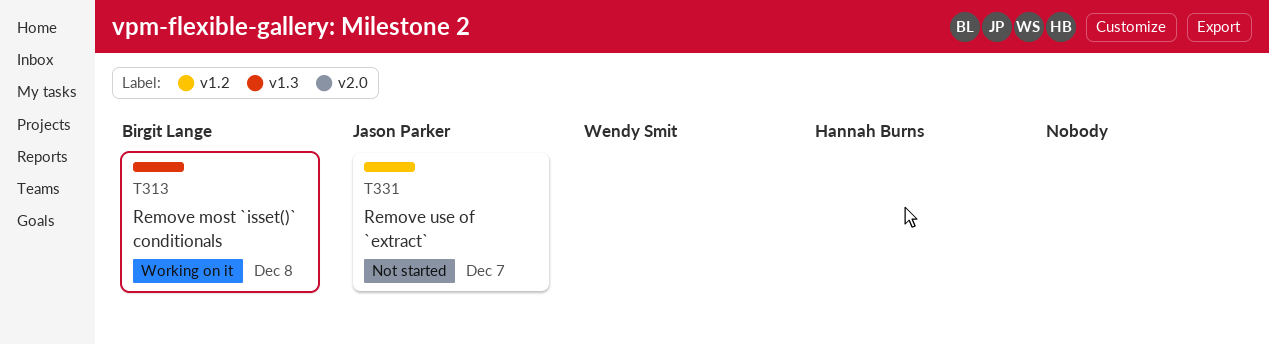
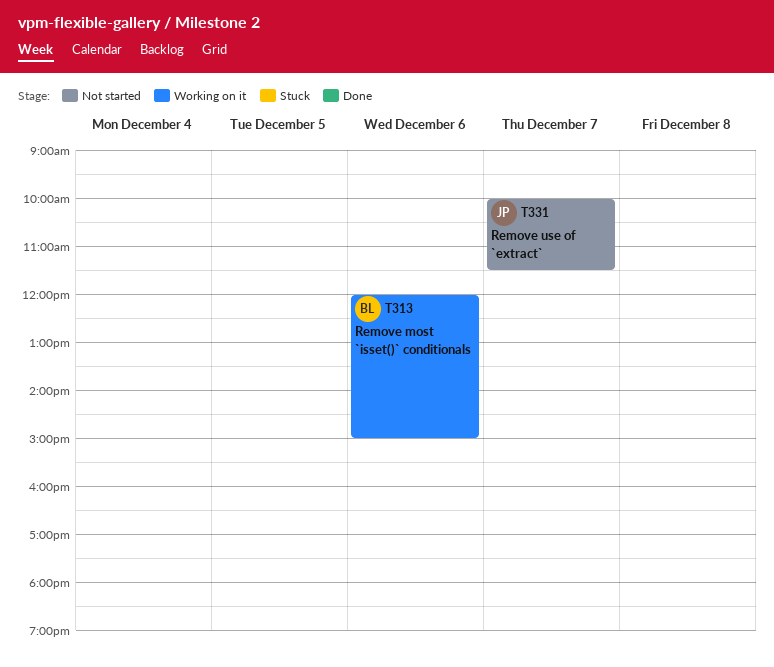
T313, day: Dec 8 -> Dec 6

